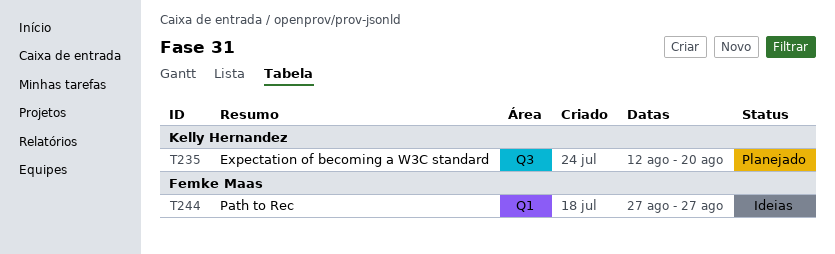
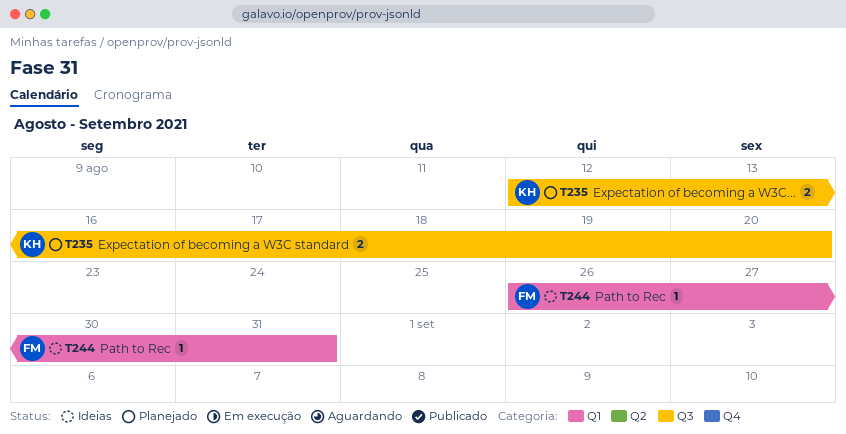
T244, start: Aug 27 -> Aug 26
T244, due: Aug 27 -> Aug 31

